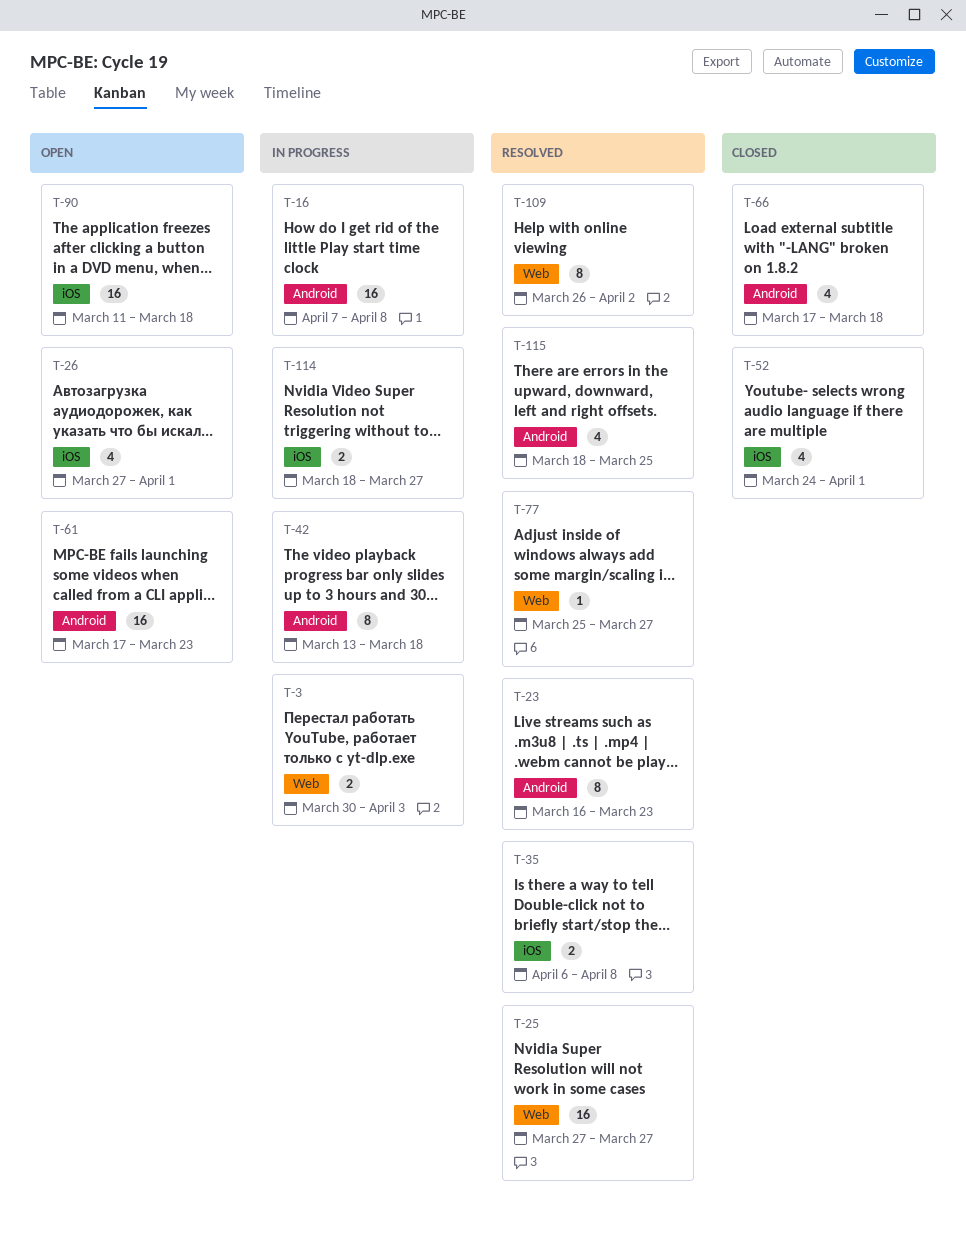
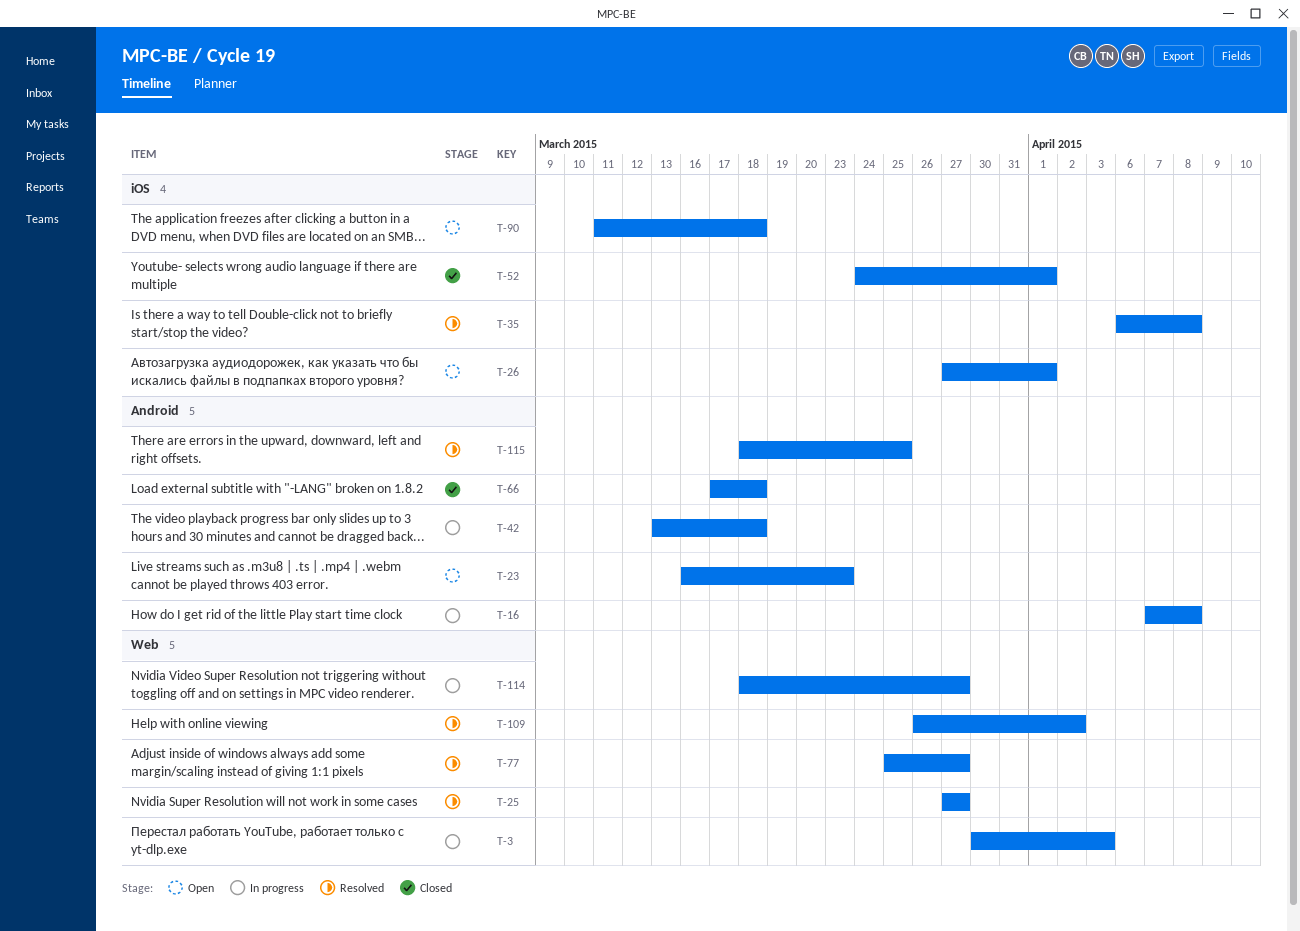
T-23, status: Resolved -> Open
T-61: present -> none
T-114, label: iOS -> Web

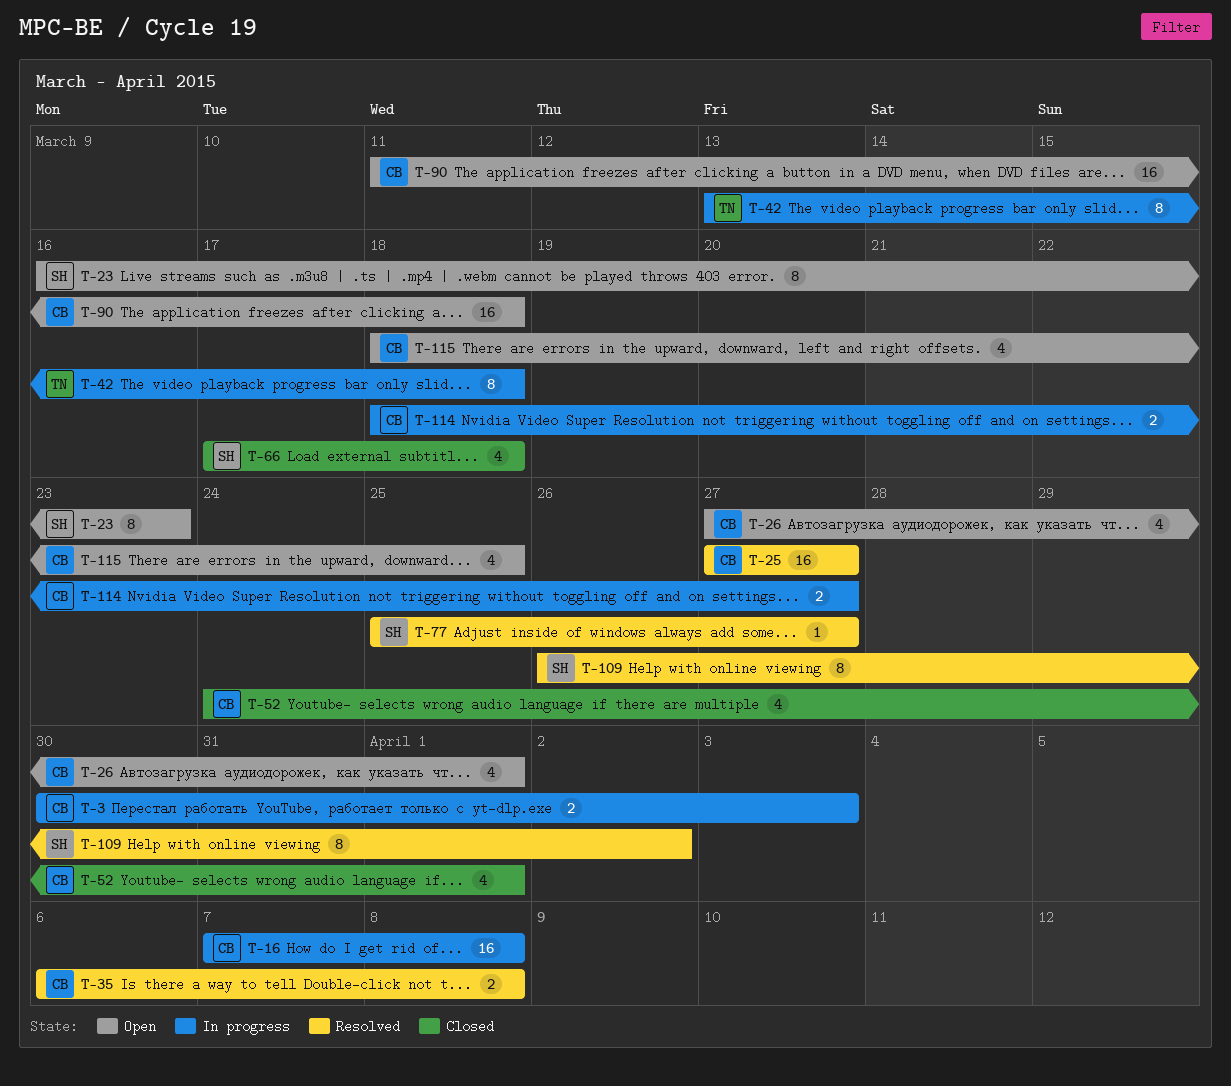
T-115, status: Resolved -> Open

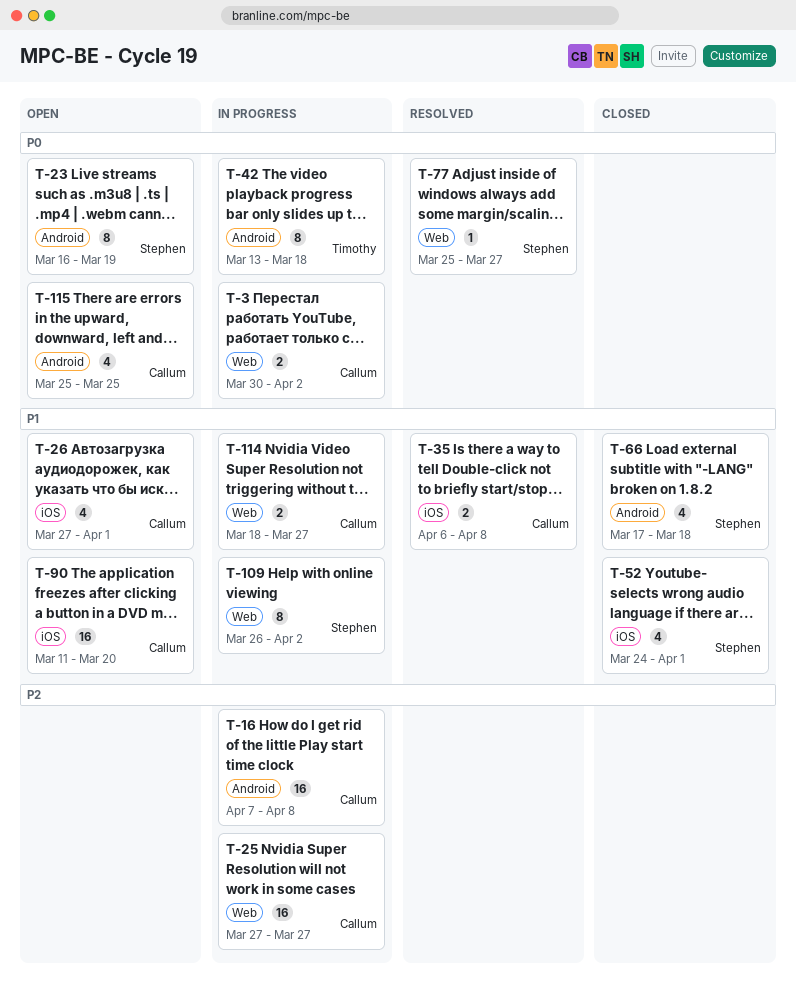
T-3, due: Apr 3 -> Apr 2
T-23, due: Mar 23 -> Mar 19
T-25, status: Resolved -> In progress
T-52, owner: Callum -> Stephen
T-90, due: Mar 18 -> Mar 20
T-109, status: Resolved -> In progress
T-115, start: Mar 18 -> Mar 25

